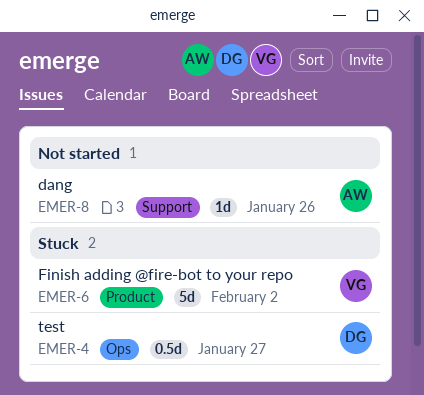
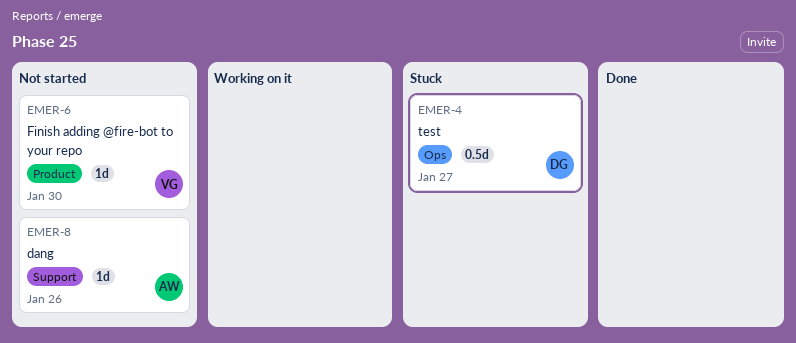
EMER-6, status: Stuck -> Not started
EMER-6, estimate: 5d -> 1d
EMER-6, due: Feb 2 -> Jan 30

